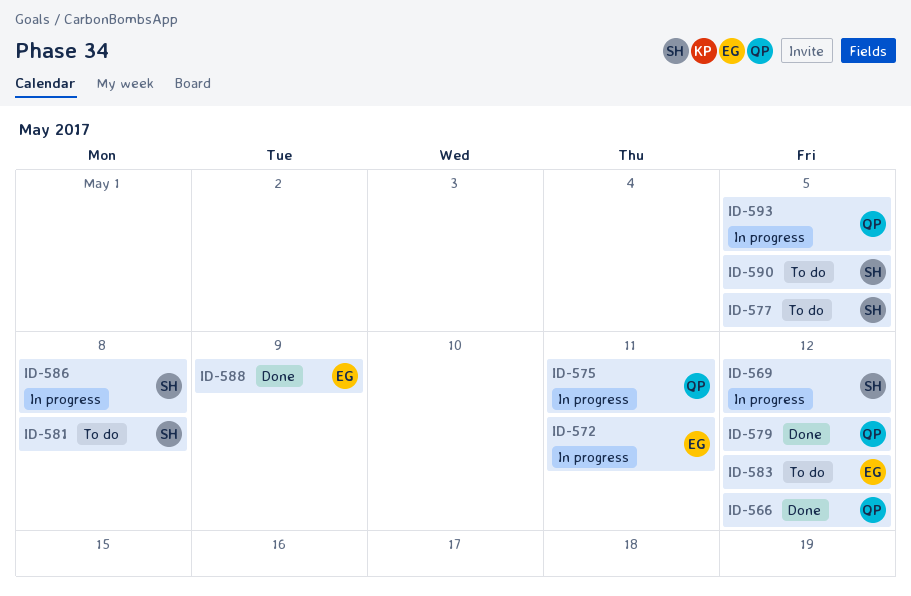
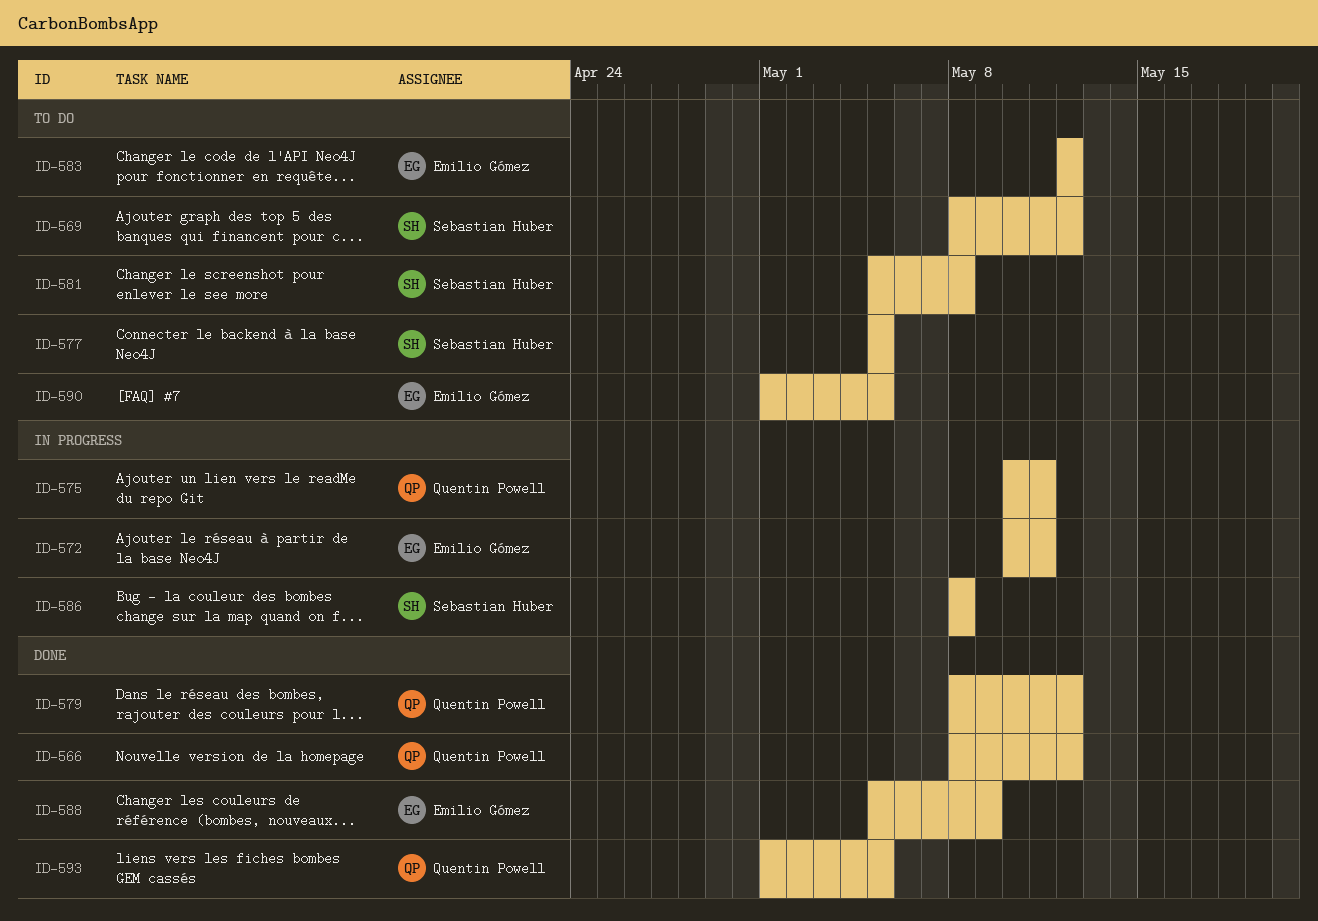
ID-569, status: In progress -> To do
ID-590, owner: Sebastian Huber -> Emilio Gómez
ID-593, status: In progress -> Done

